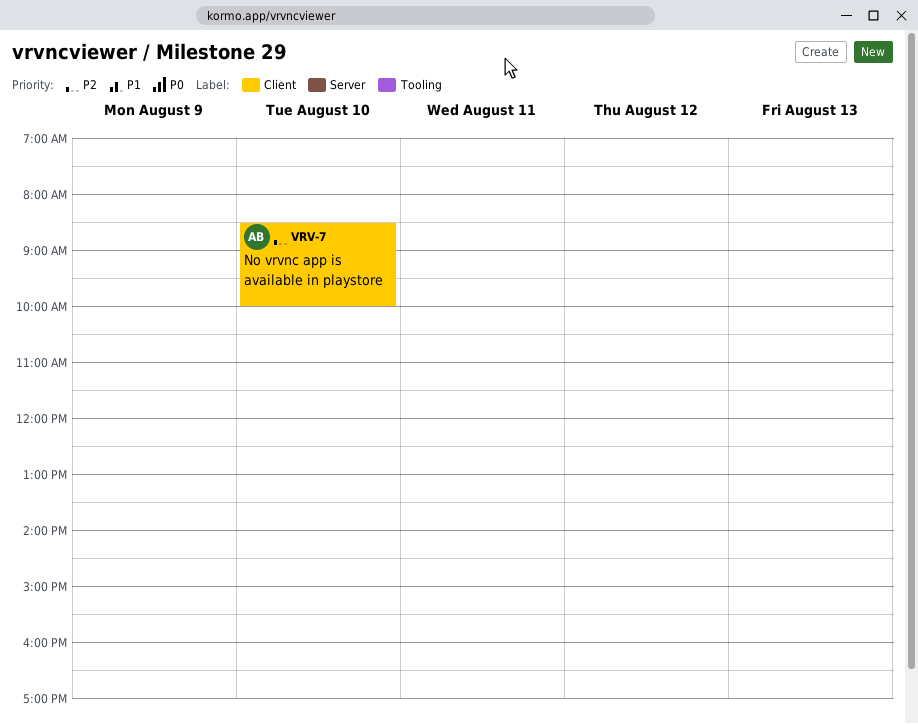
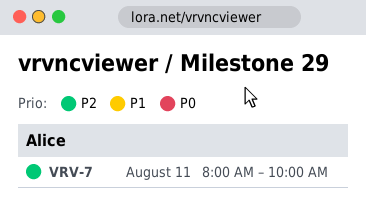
VRV-7, day: Aug 10 -> Aug 11
VRV-7, begins: 08:30 -> 08:00

